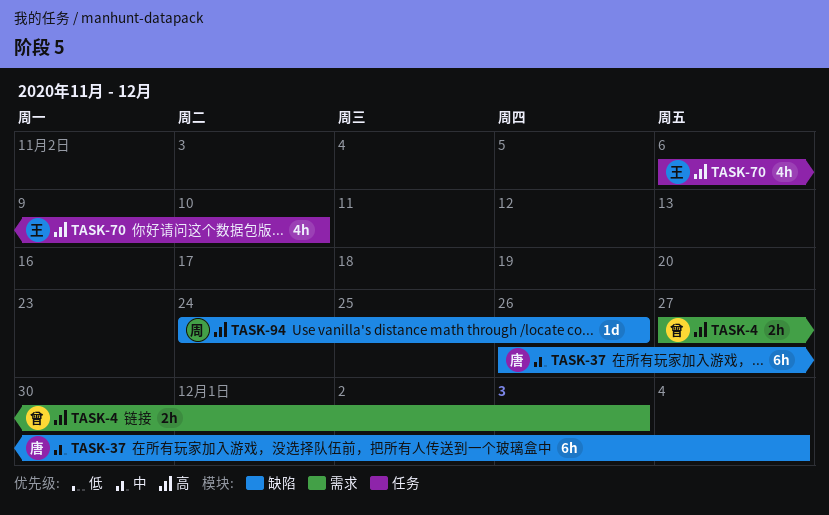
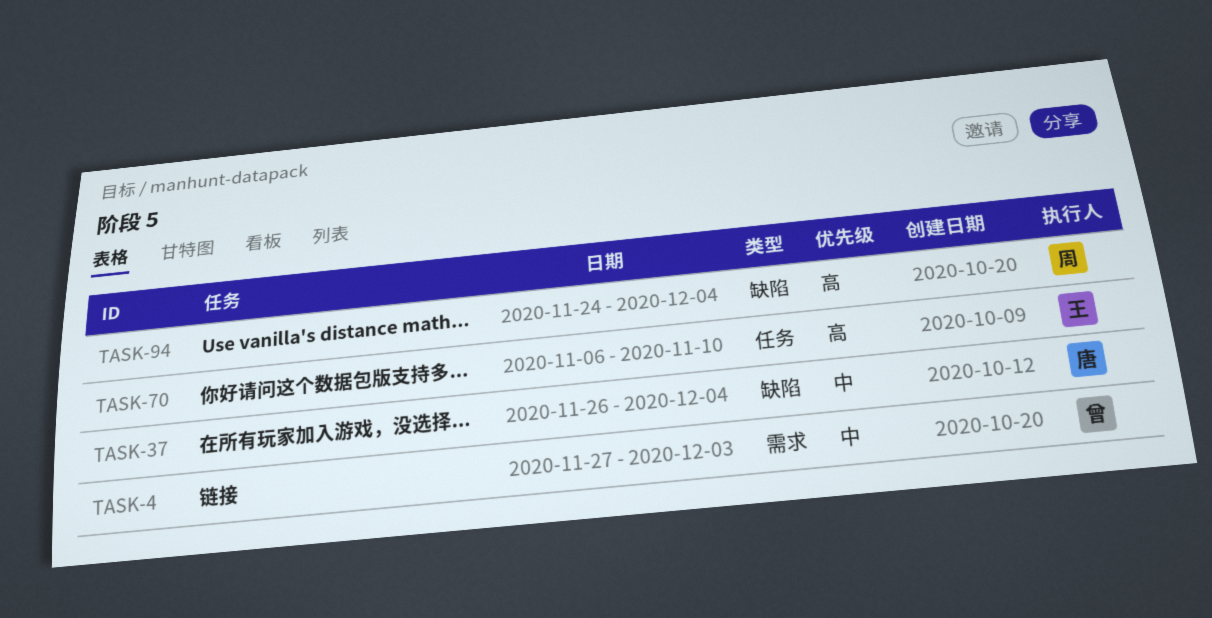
TASK-4, priority: 高 -> 中
TASK-94, due: Nov 26 -> Dec 4

